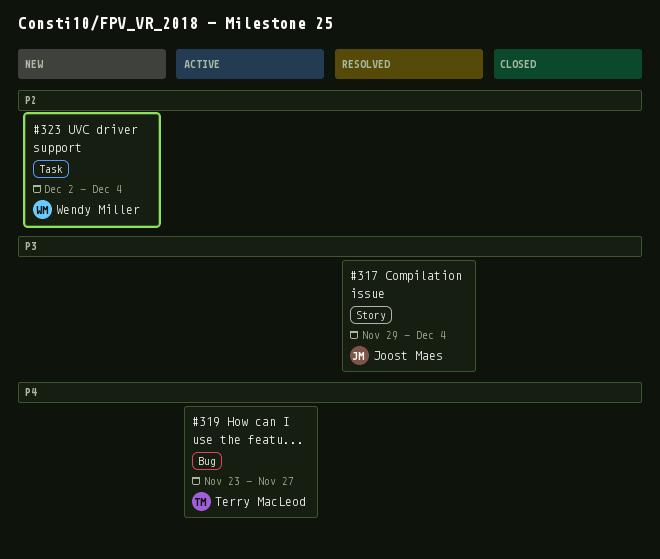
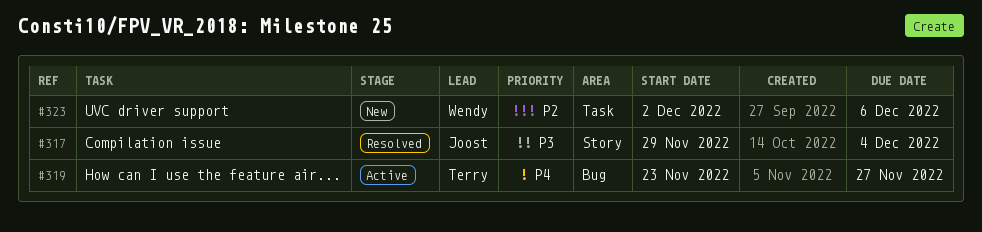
#323, due: Dec 4 -> Dec 6

